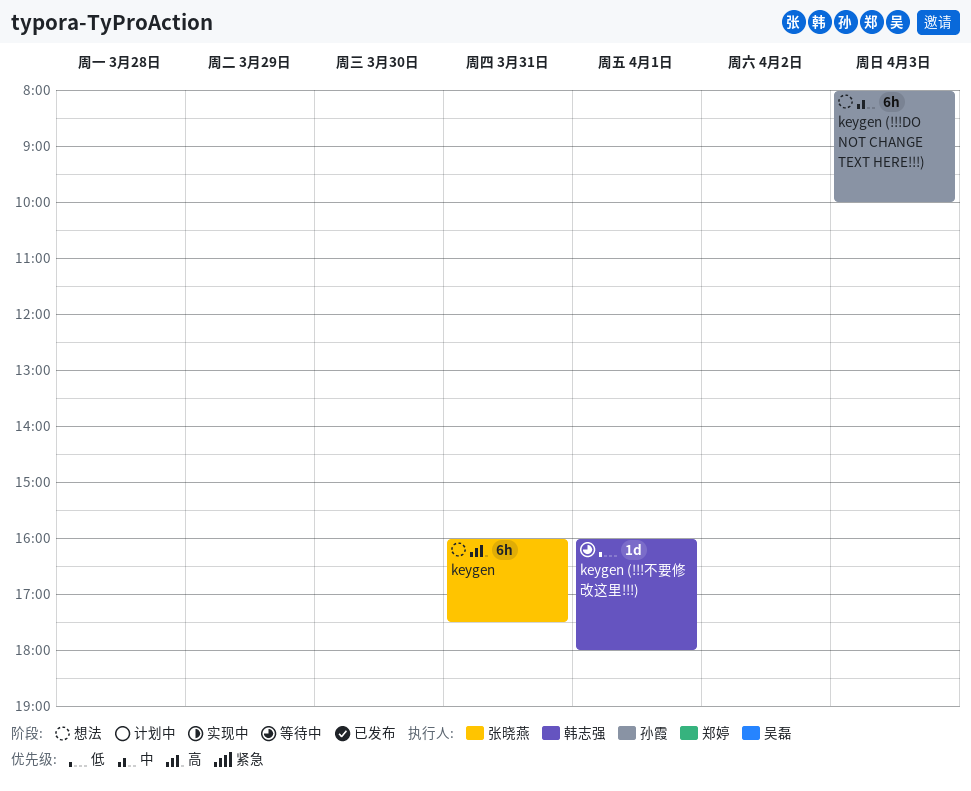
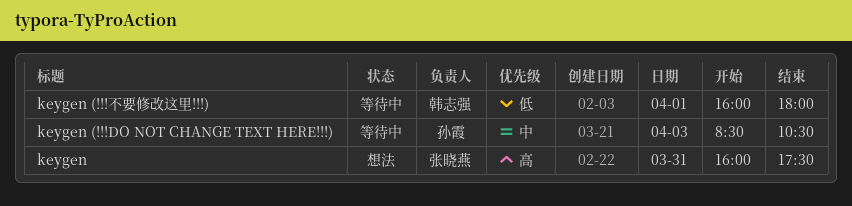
keygen (!!!DO NOT CHANGE TEXT HERE!!!), status: 想法 -> 等待中
keygen (!!!DO NOT CHANGE TEXT HERE!!!), begins: 08:00 -> 08:30
keygen (!!!DO NOT CHANGE TEXT HERE!!!), ends: 10:00 -> 10:30

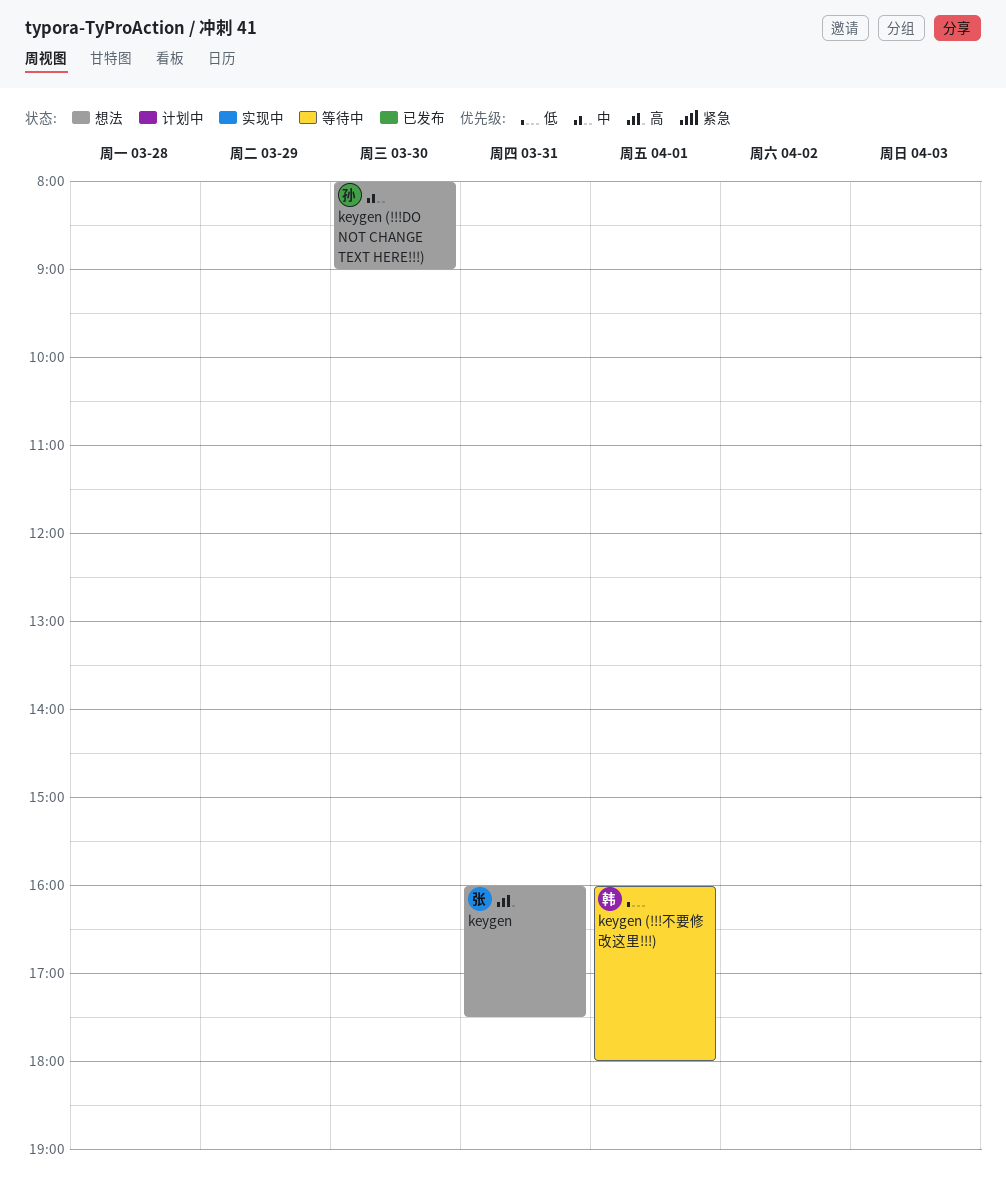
keygen (!!!DO NOT CHANGE TEXT HERE!!!), status: 等待中 -> 想法
keygen (!!!DO NOT CHANGE TEXT HERE!!!), day: Apr 3 -> Mar 30
keygen (!!!DO NOT CHANGE TEXT HERE!!!), begins: 08:30 -> 08:00
keygen (!!!DO NOT CHANGE TEXT HERE!!!), ends: 10:30 -> 09:00

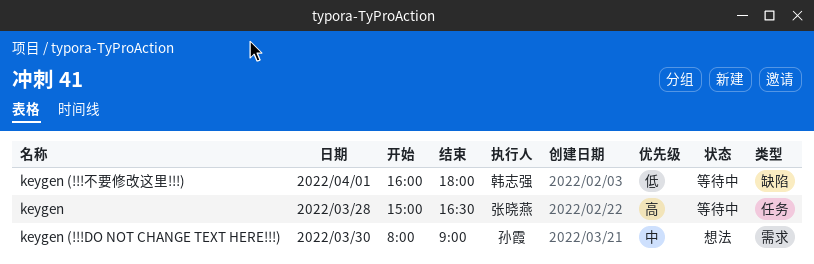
keygen, status: 想法 -> 等待中
keygen, day: Mar 31 -> Mar 28
keygen, begins: 16:00 -> 15:00
keygen, ends: 17:30 -> 16:30

